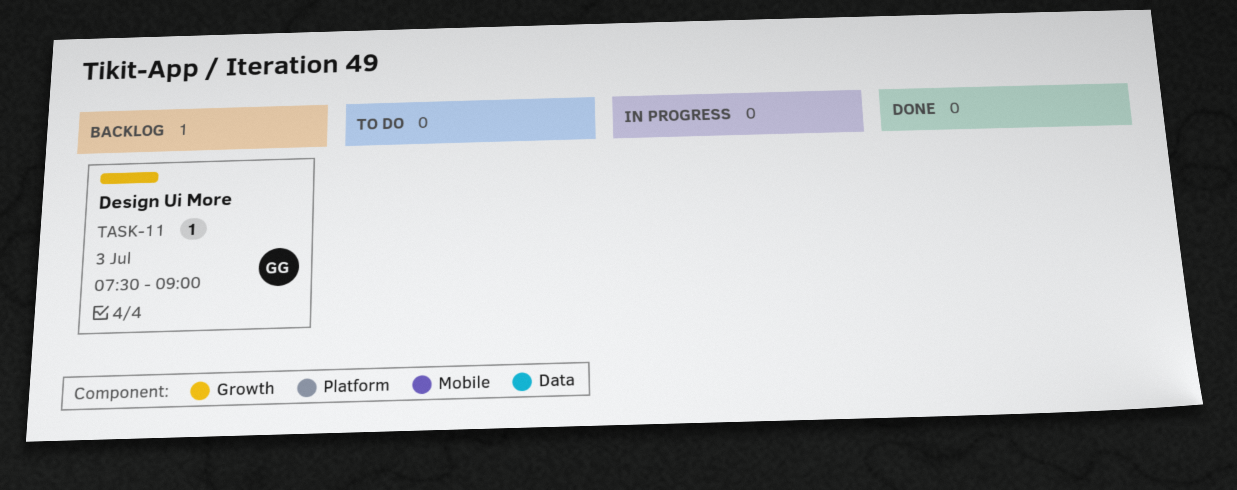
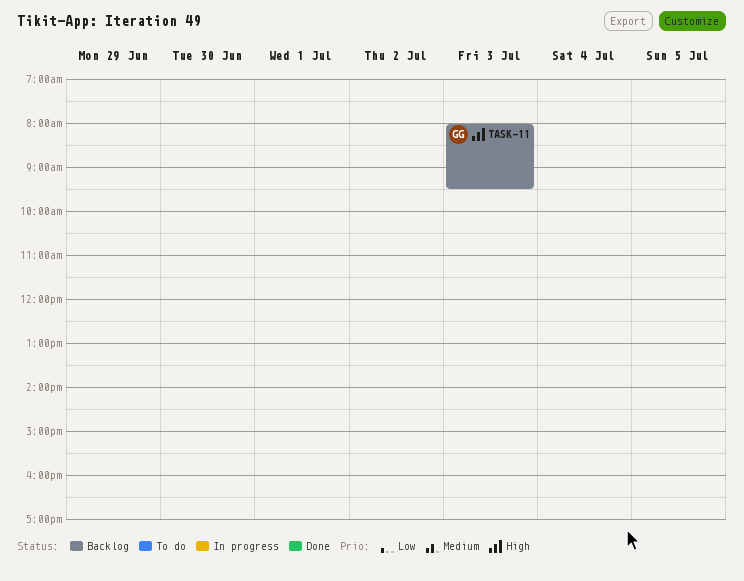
TASK-11, begins: 07:30 -> 08:00
TASK-11, ends: 09:00 -> 09:30

